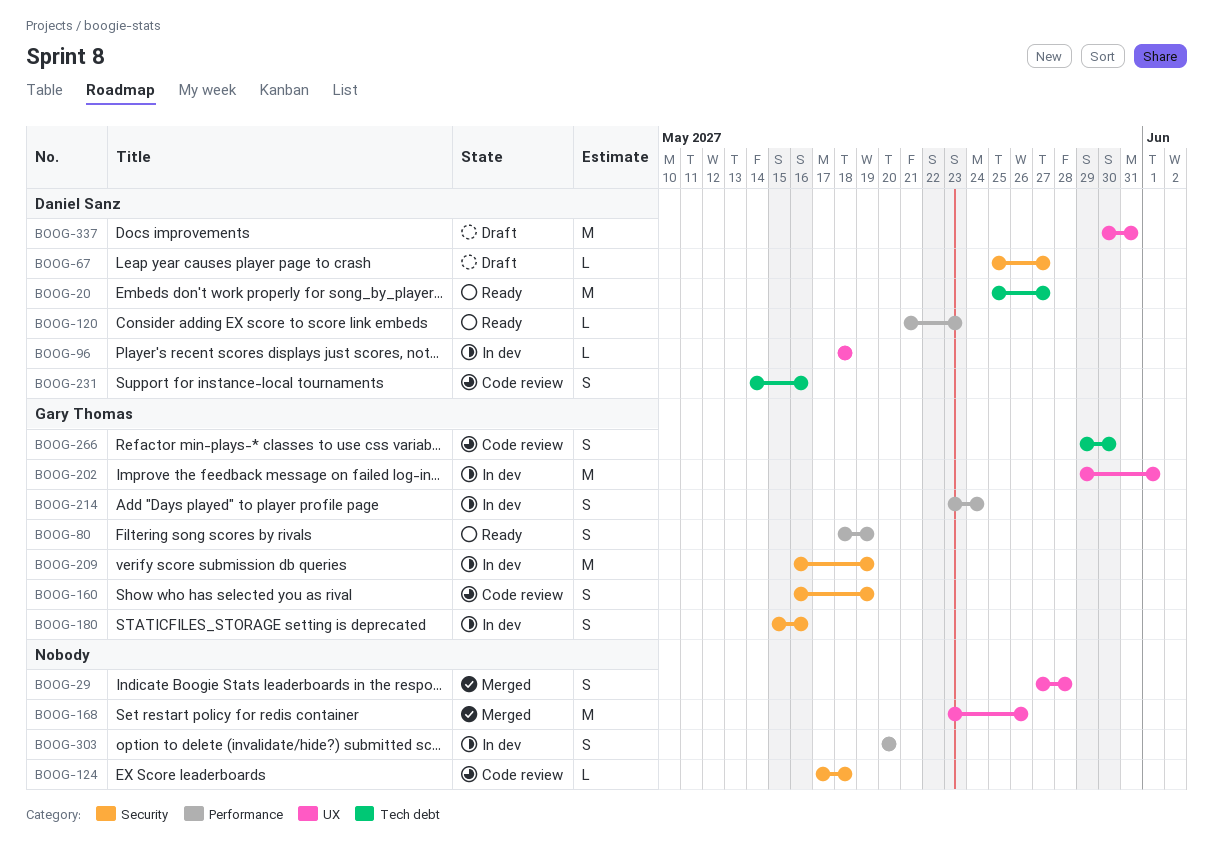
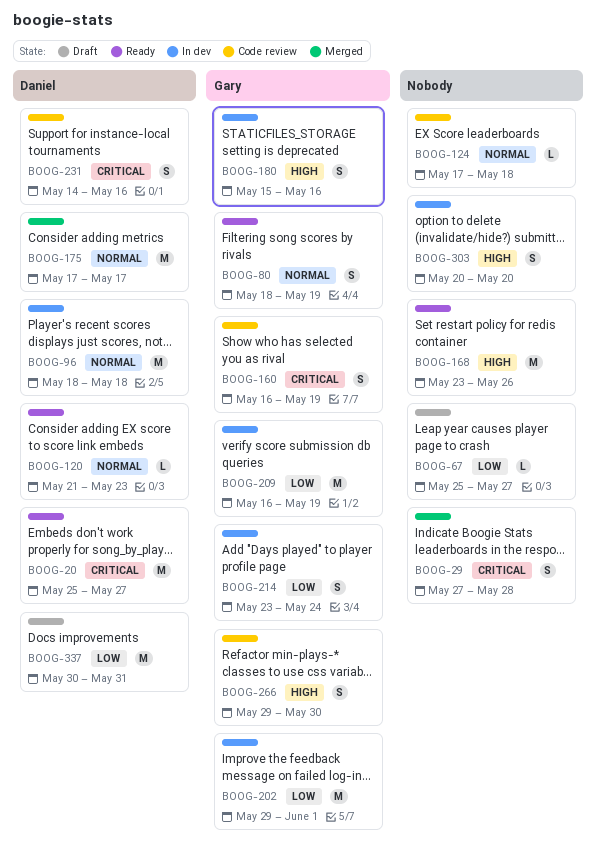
BOOG-67, owner: Daniel Sanz -> none
BOOG-96, estimate: L -> M
BOOG-168, status: Merged -> Ready
BOOG-175: none -> present

